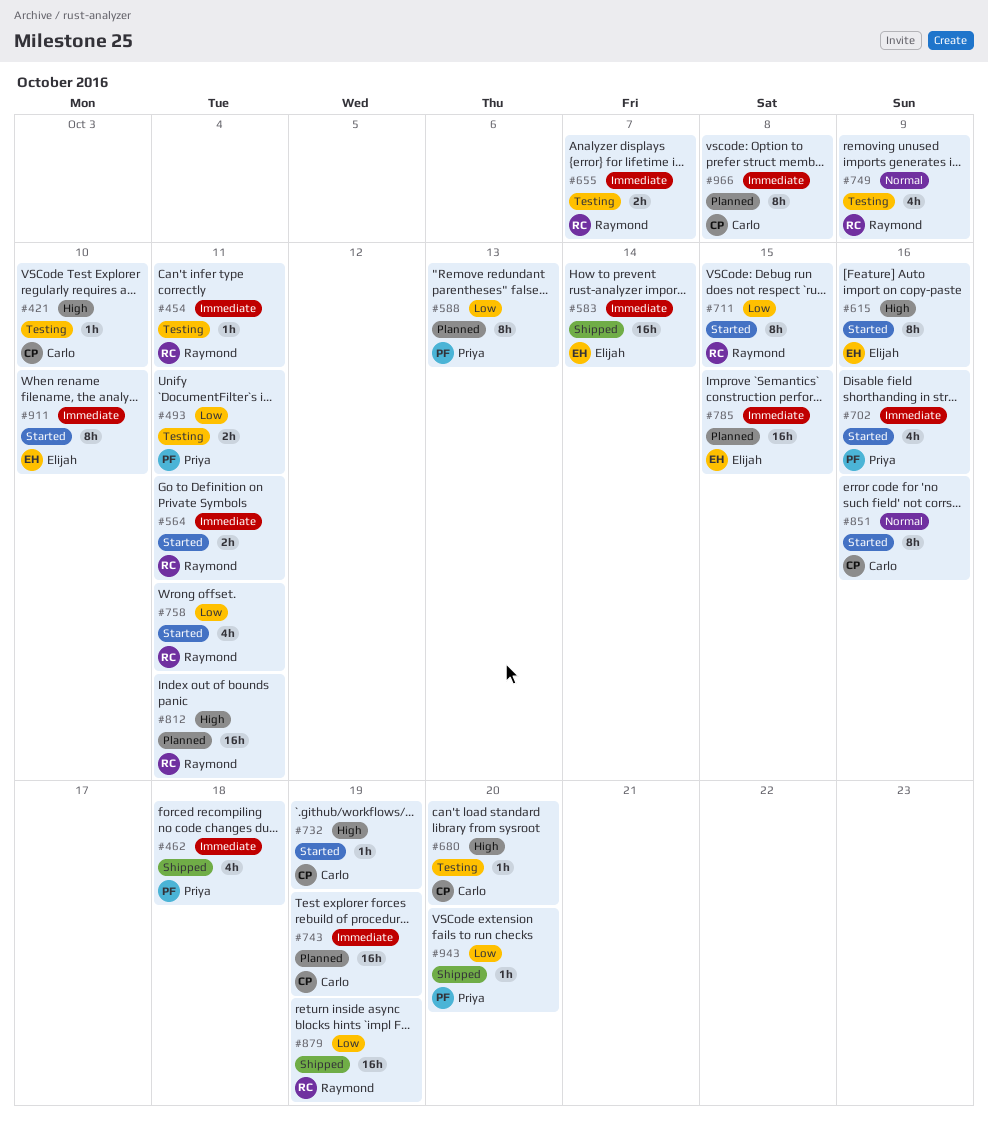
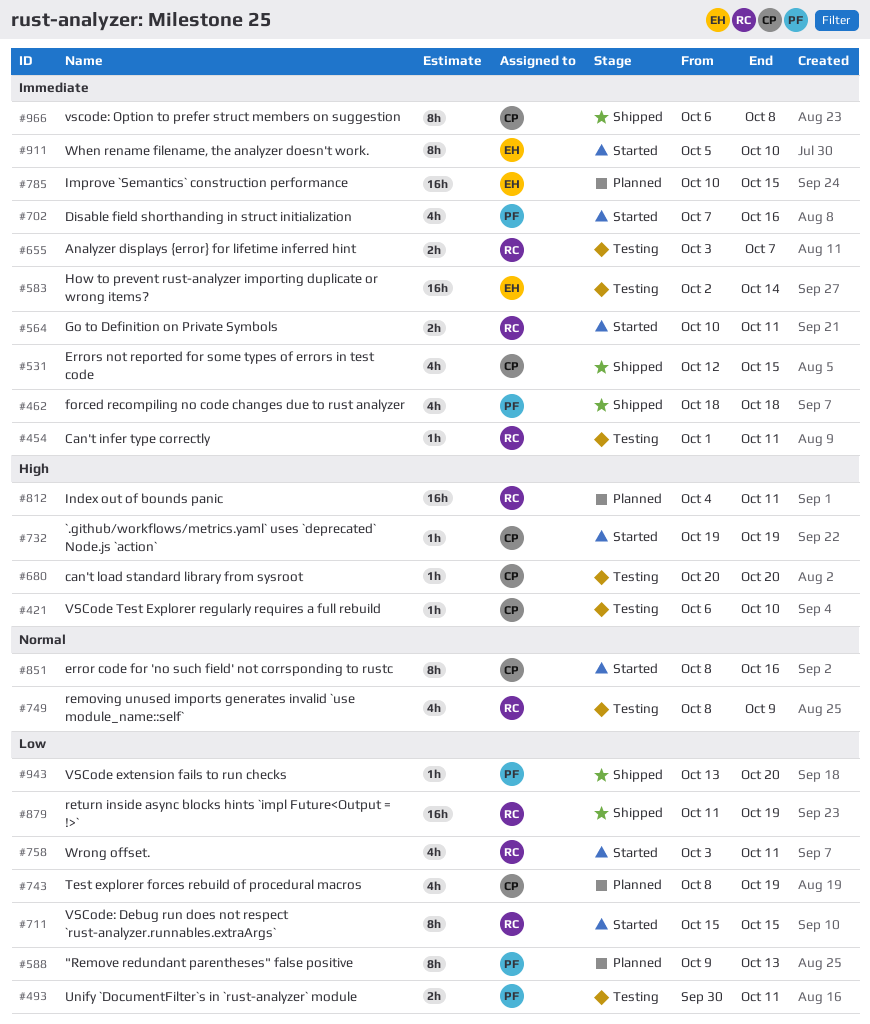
#531: none -> present
#583, status: Shipped -> Testing
#615: present -> none
#743, priority: Immediate -> Low
#743, estimate: 16h -> 4h
#966, status: Planned -> Shipped

